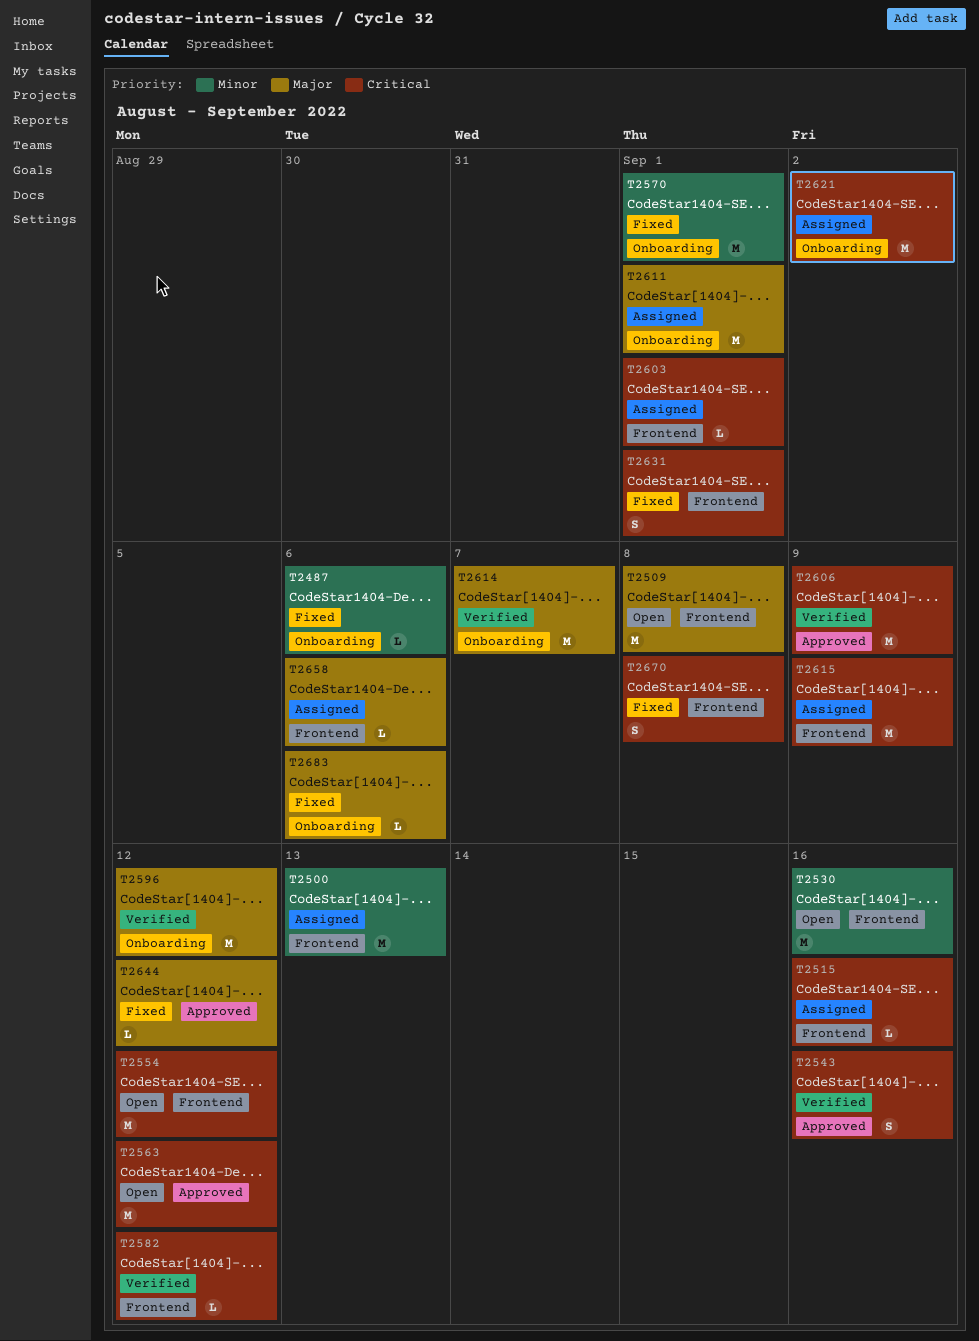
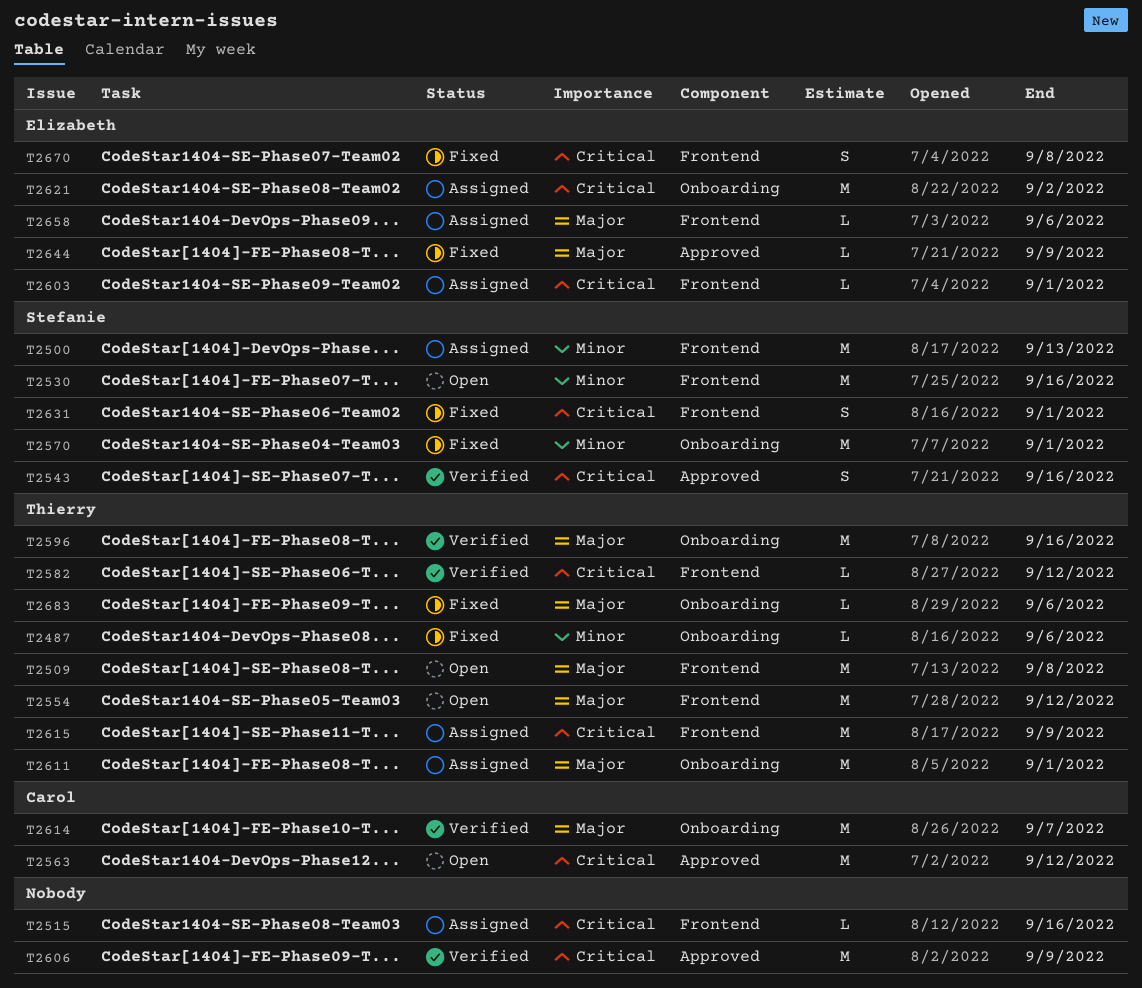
T2554, priority: Critical -> Major
T2596, due: Sep 12 -> Sep 16
T2644, due: Sep 12 -> Sep 9

